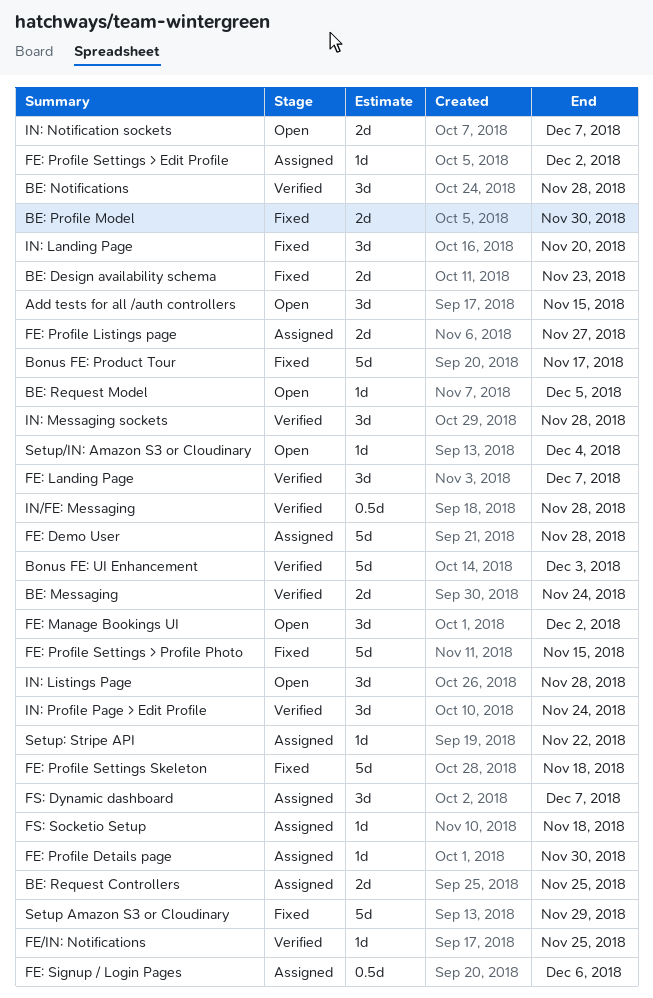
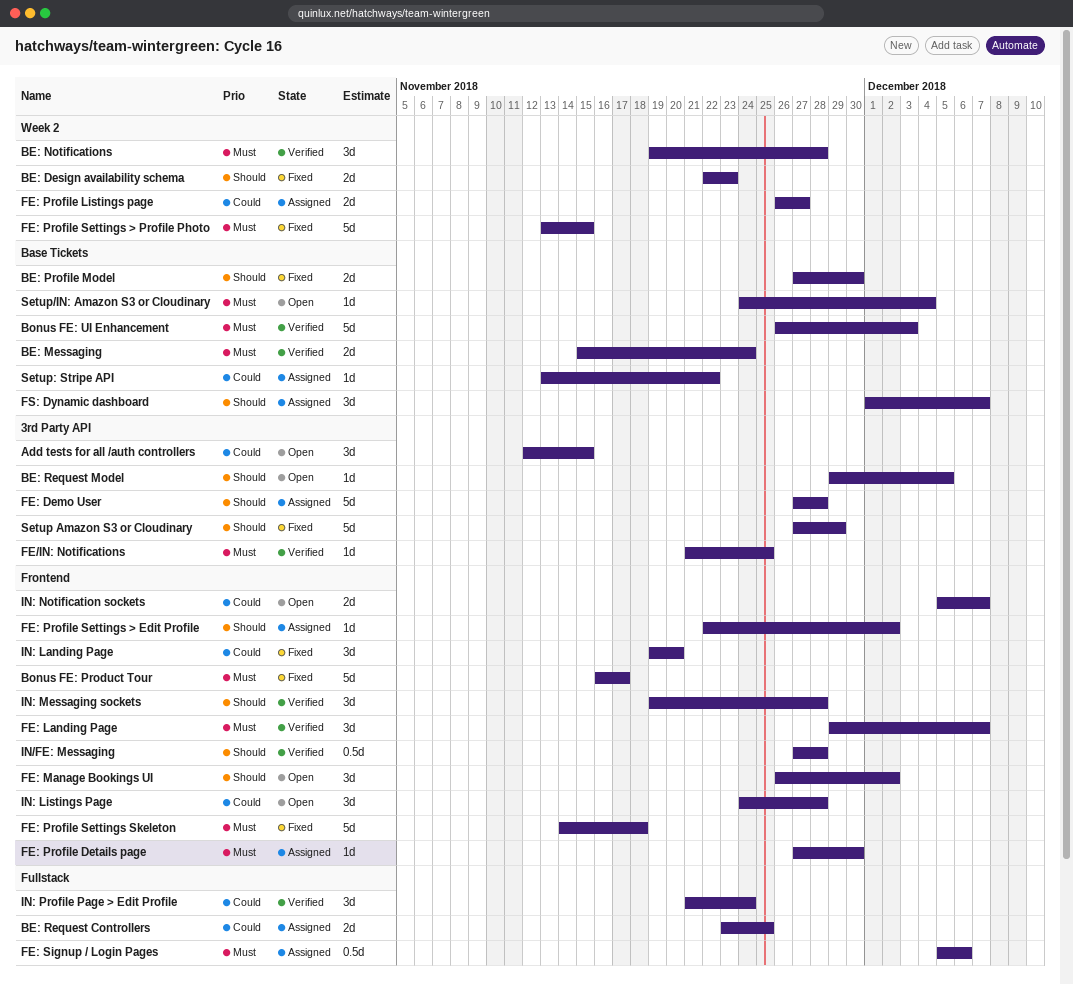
FS: Socketio Setup: present -> none

